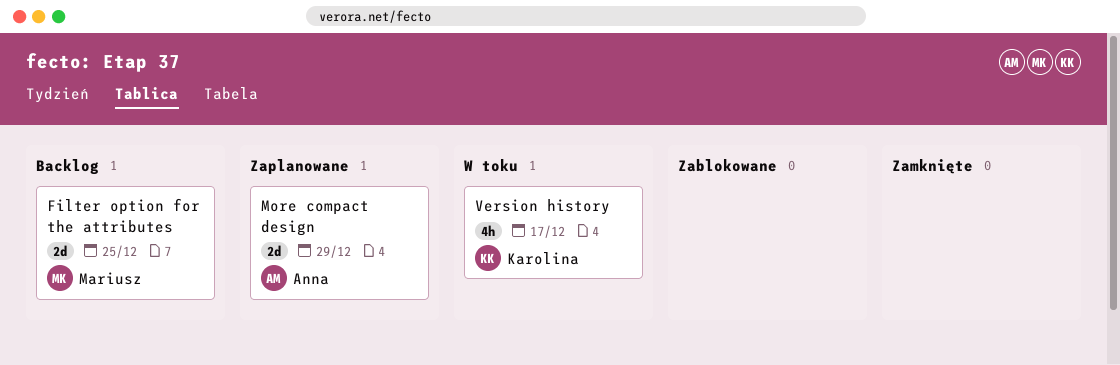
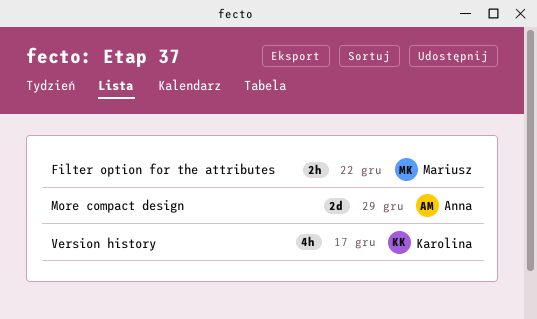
Filter option for the attributes, estimate: 2d -> 2h
Filter option for the attributes, due: Dec 25 -> Dec 22

